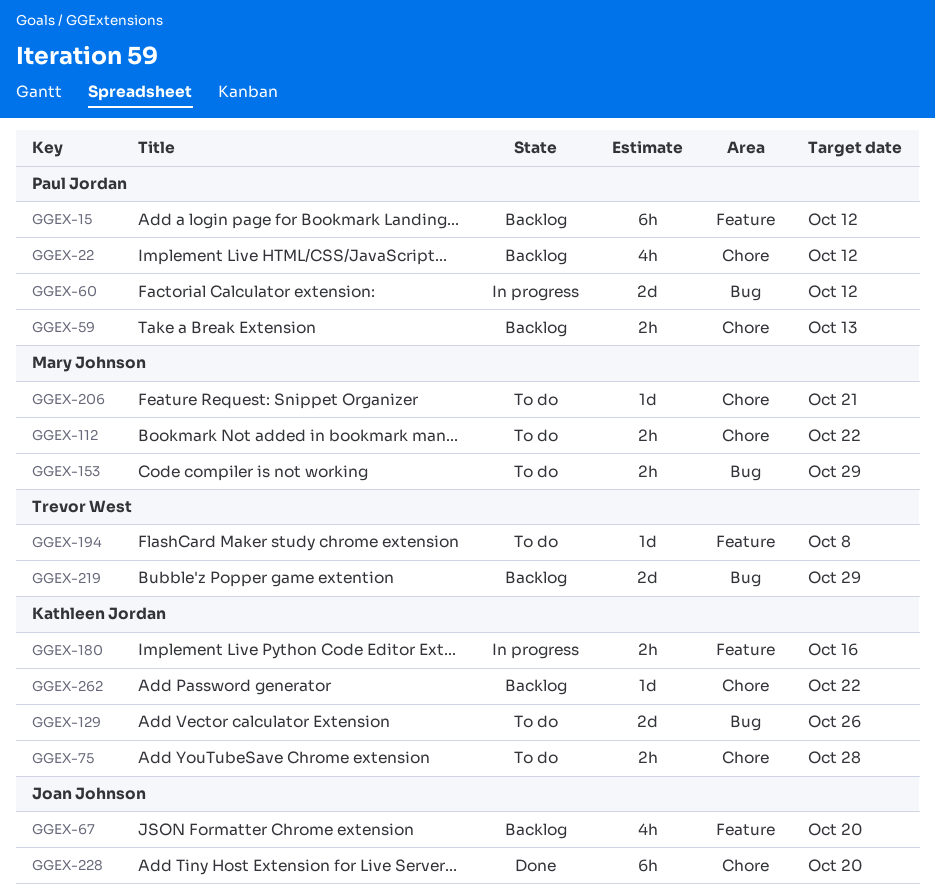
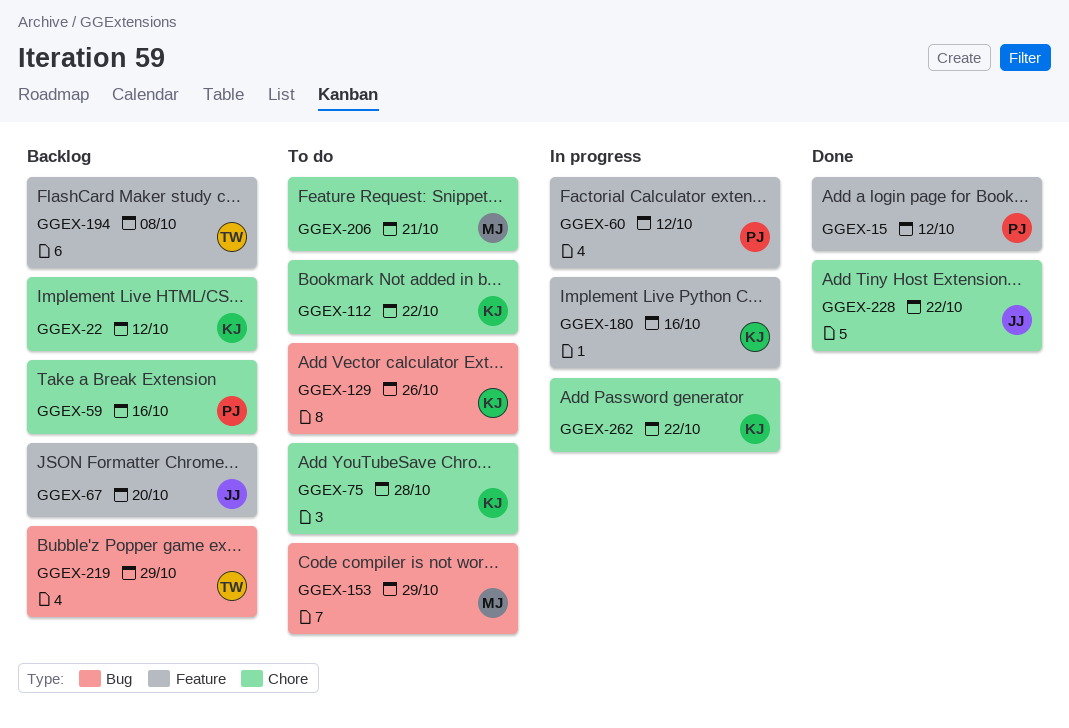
GGEX-15, status: Backlog -> Done
GGEX-22, owner: Paul Jordan -> Kathleen Jordan
GGEX-59, due: Oct 13 -> Oct 16
GGEX-60, label: Bug -> Feature
GGEX-112, owner: Mary Johnson -> Kathleen Jordan
GGEX-194, status: To do -> Backlog
GGEX-228, due: Oct 20 -> Oct 22
GGEX-262, status: Backlog -> In progress

